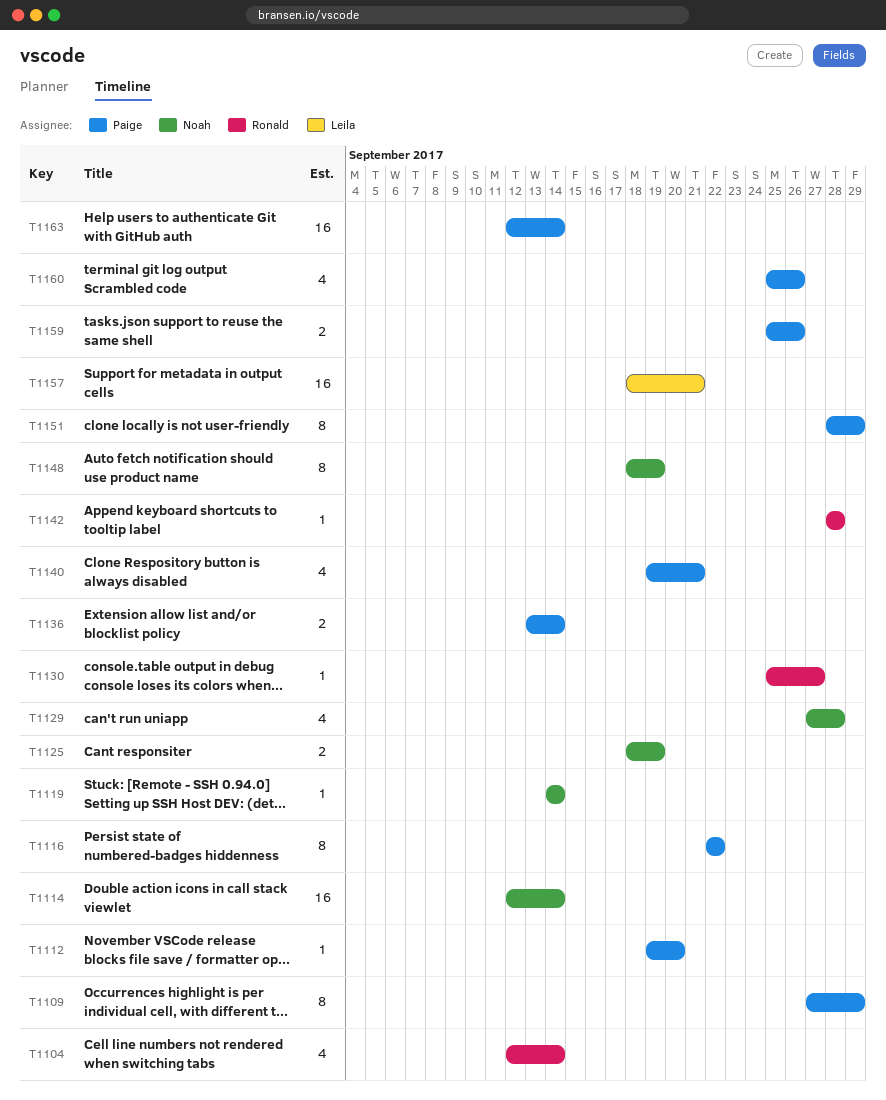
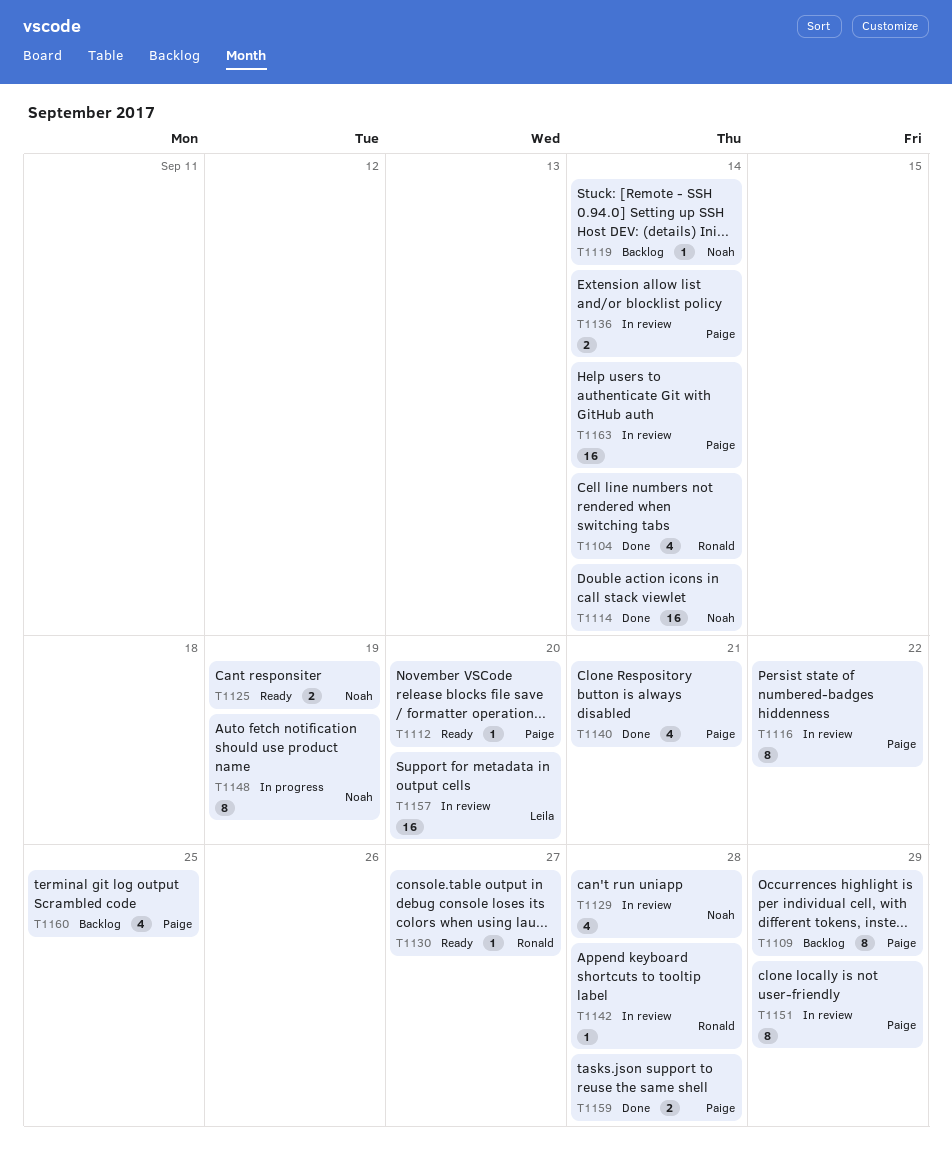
T1157, due: Sep 21 -> Sep 20
T1159, due: Sep 26 -> Sep 28
T1160, due: Sep 26 -> Sep 25

